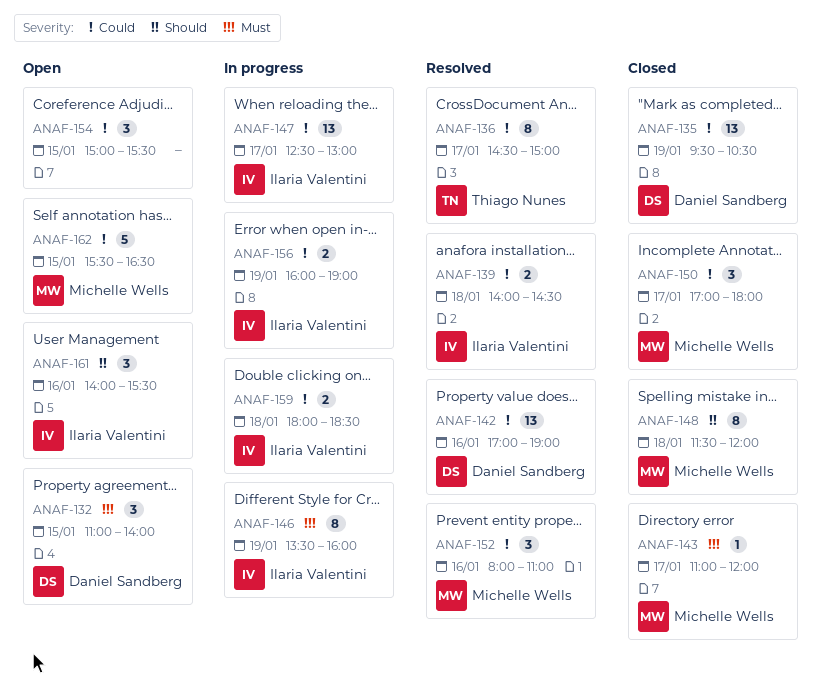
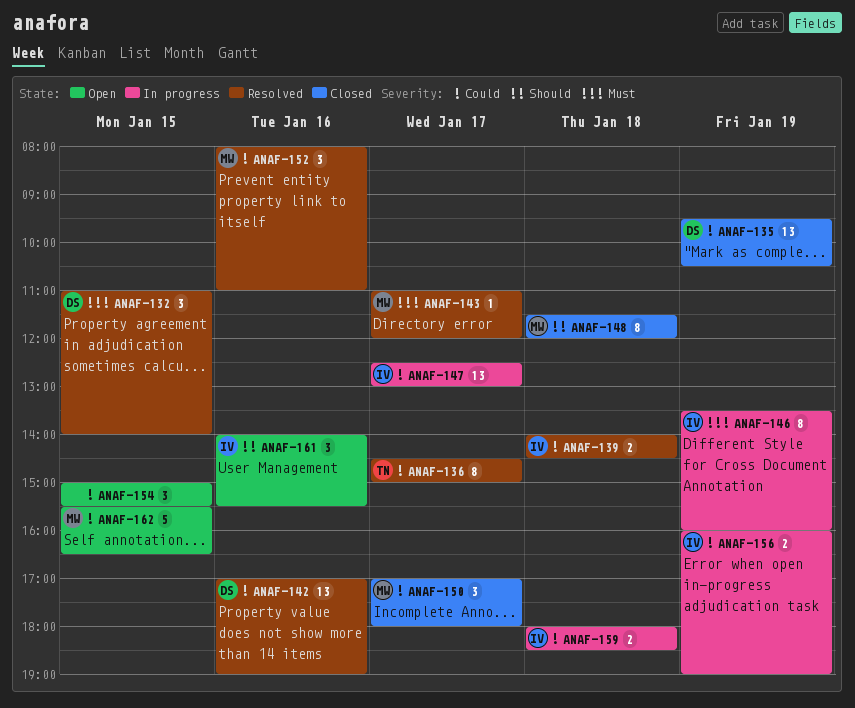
ANAF-132, status: Open -> Resolved
ANAF-143, status: Closed -> Resolved

